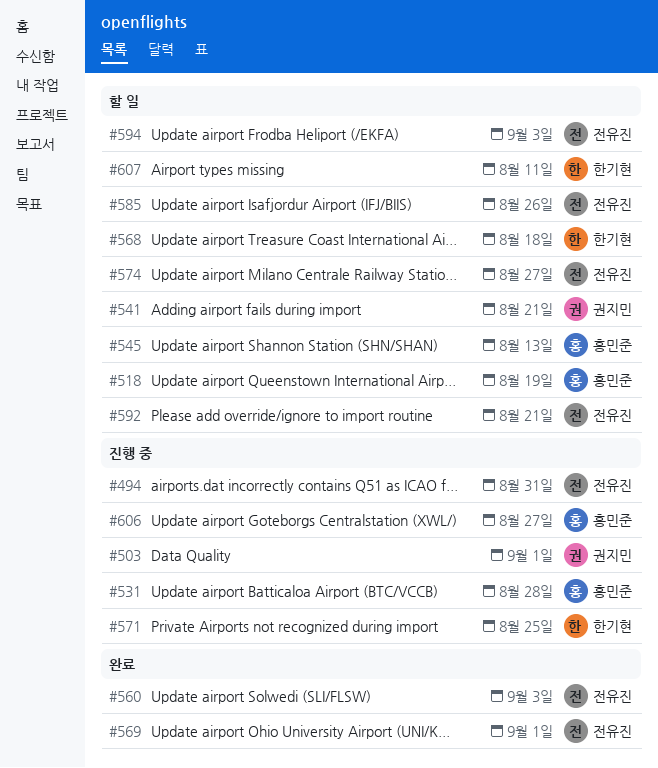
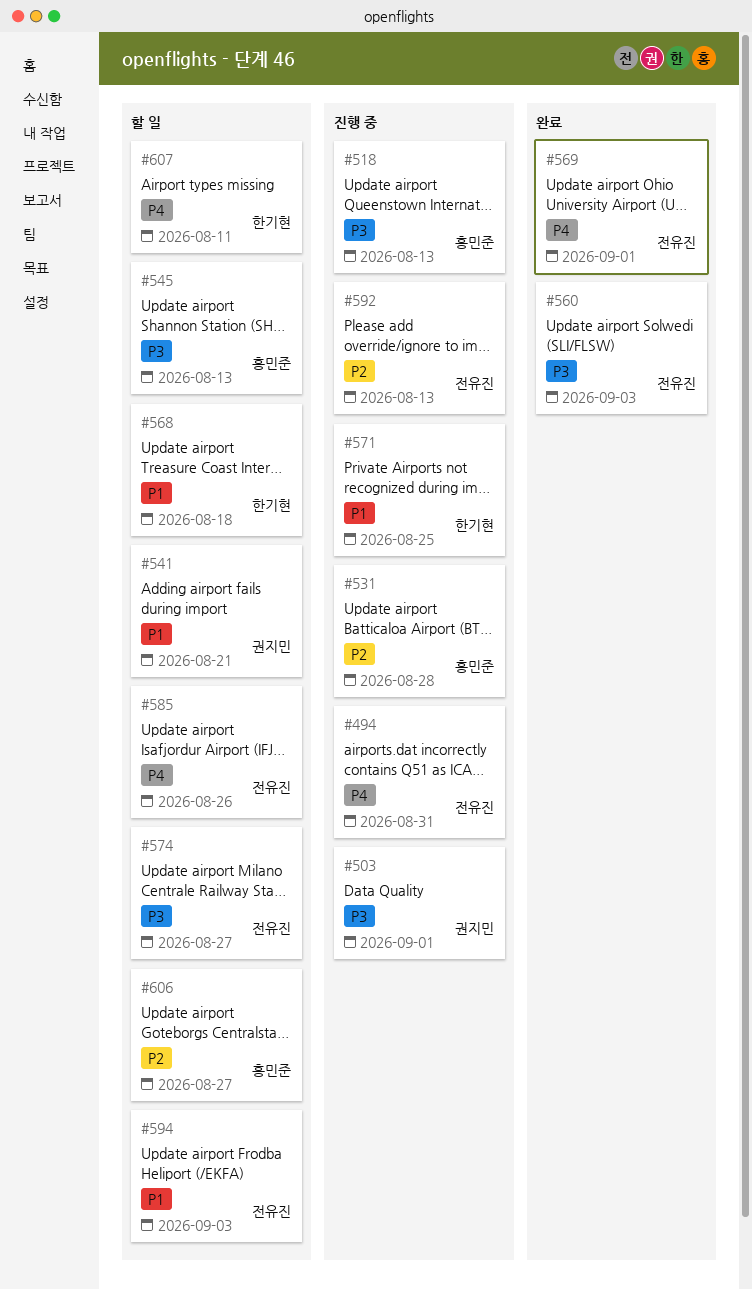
#518, status: 할 일 -> 진행 중
#518, due: Aug 19 -> Aug 13
#592, status: 할 일 -> 진행 중
#592, due: Aug 21 -> Aug 13
#606, status: 진행 중 -> 할 일

